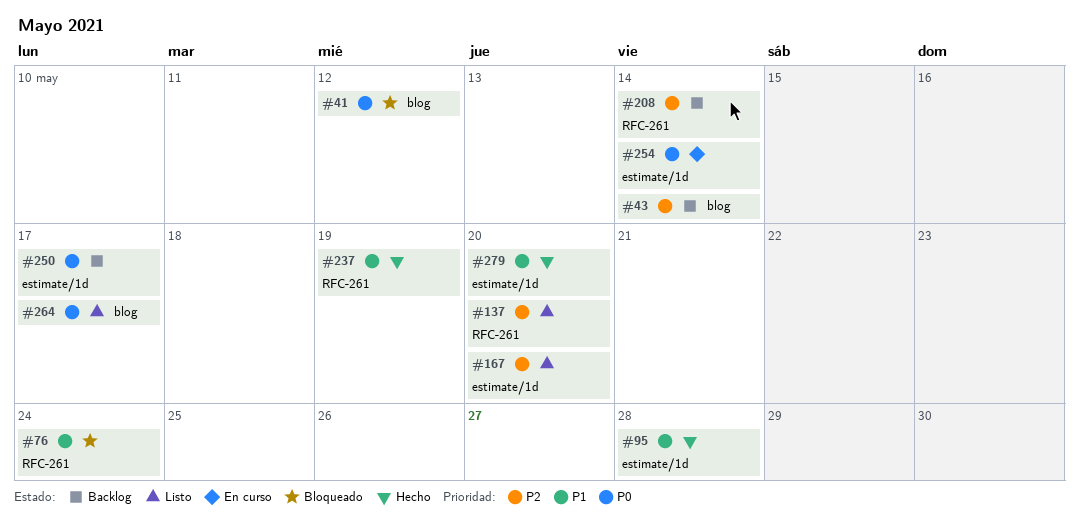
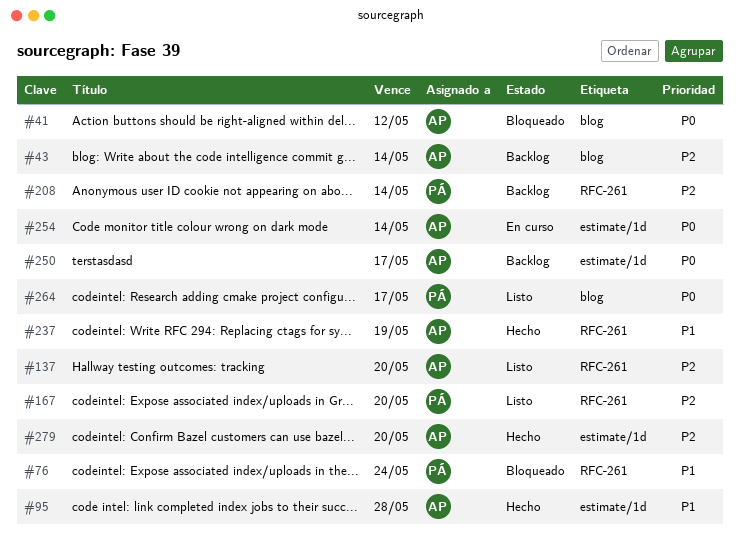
#167, label: estimate/1d -> RFC-261
#279, priority: P1 -> P2

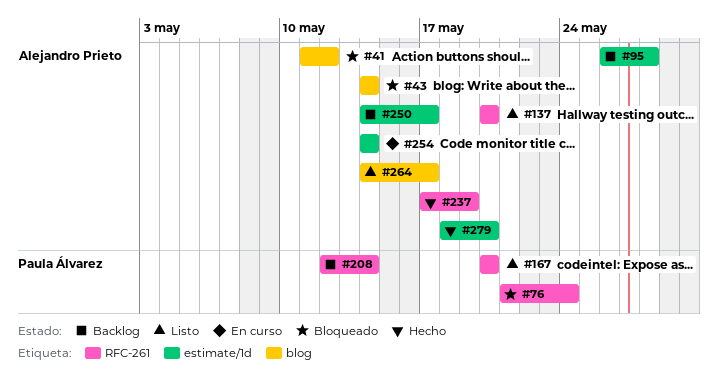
#43, status: Backlog -> Bloqueado
#95, status: Hecho -> Backlog
#264, owner: Paula Álvarez -> Alejandro Prieto

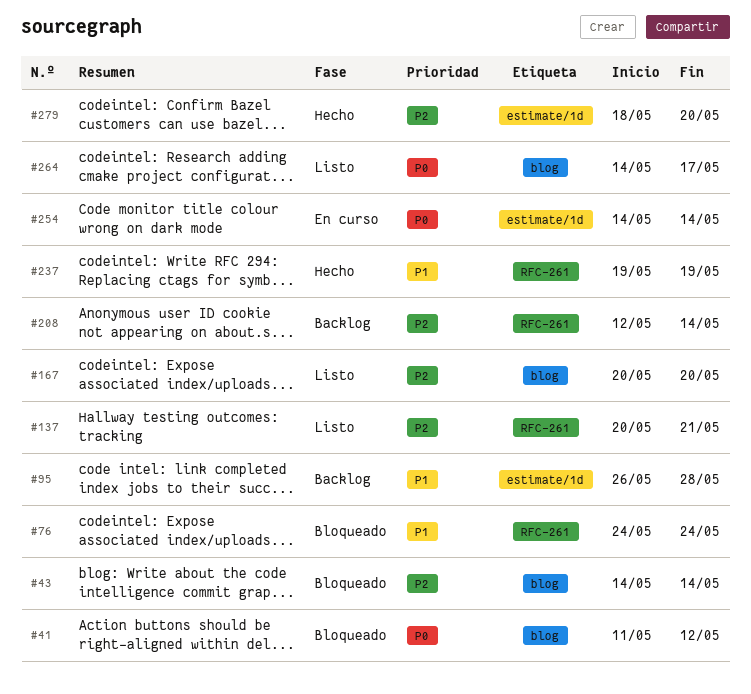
#76, start: May 21 -> May 24
#137, due: May 20 -> May 21
#167, label: RFC-261 -> blog
#237, start: May 17 -> May 19
#250: present -> none

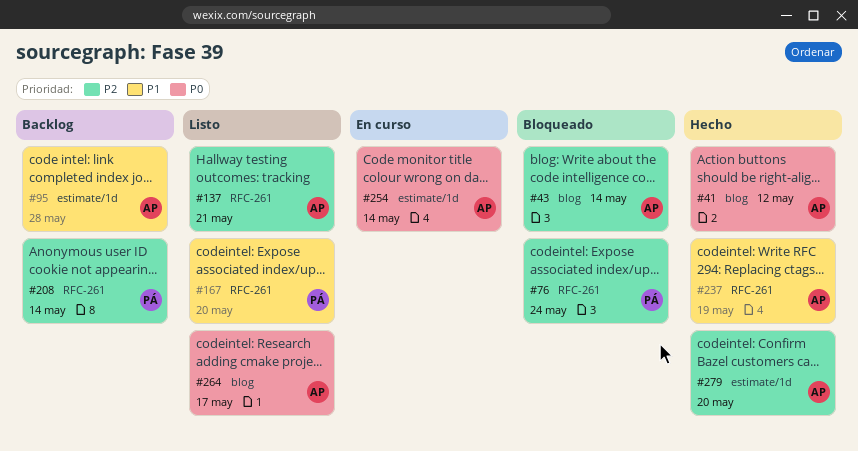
#41, status: Bloqueado -> Hecho
#76, priority: P1 -> P2
#167, priority: P2 -> P1
#167, label: blog -> RFC-261

